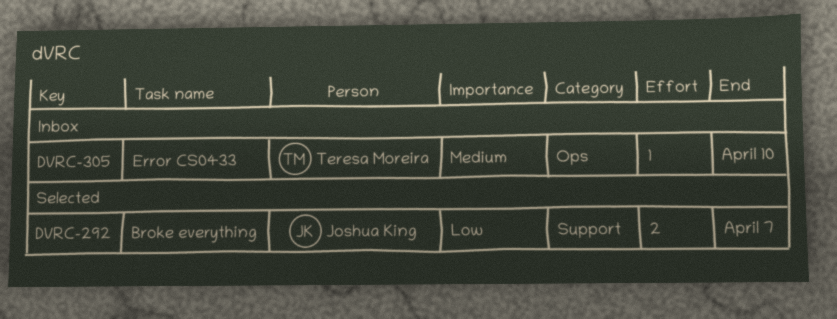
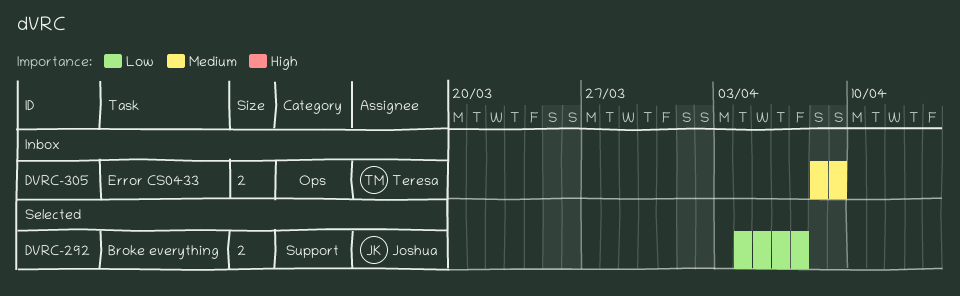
DVRC-305, estimate: 1 -> 2
DVRC-305, due: Apr 10 -> Apr 9

